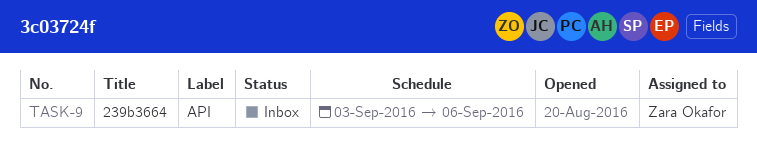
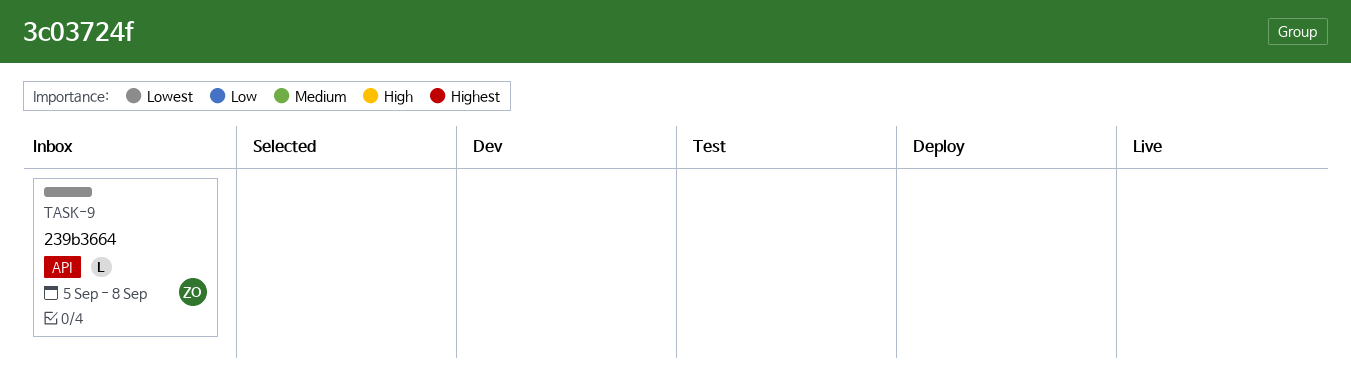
TASK-9, start: Sep 3 -> Sep 5
TASK-9, due: Sep 6 -> Sep 8

